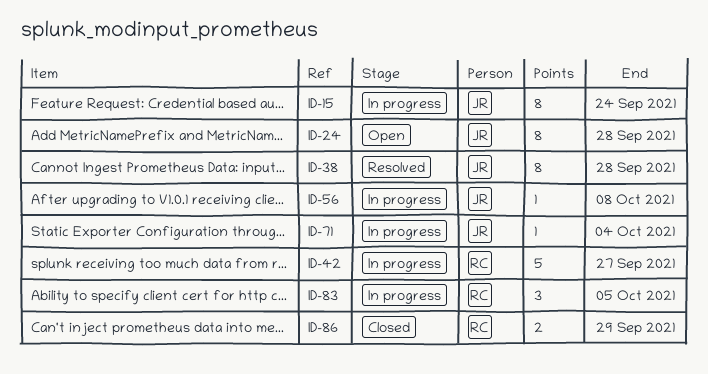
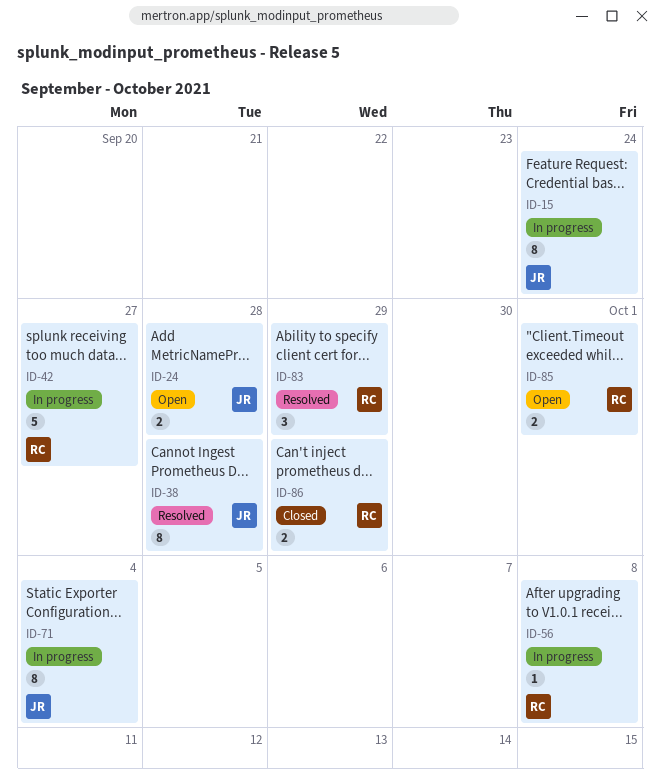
ID-24, estimate: 8 -> 2
ID-56, owner: JR -> RC
ID-71, estimate: 1 -> 8
ID-83, status: In progress -> Resolved
ID-83, due: Oct 5 -> Sep 29
ID-85: none -> present

